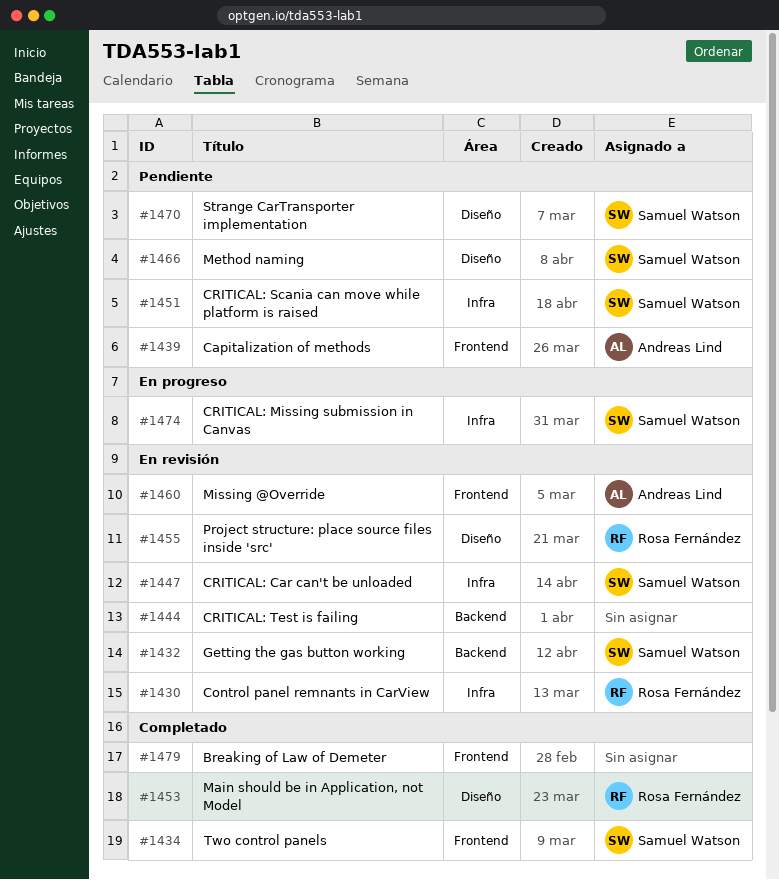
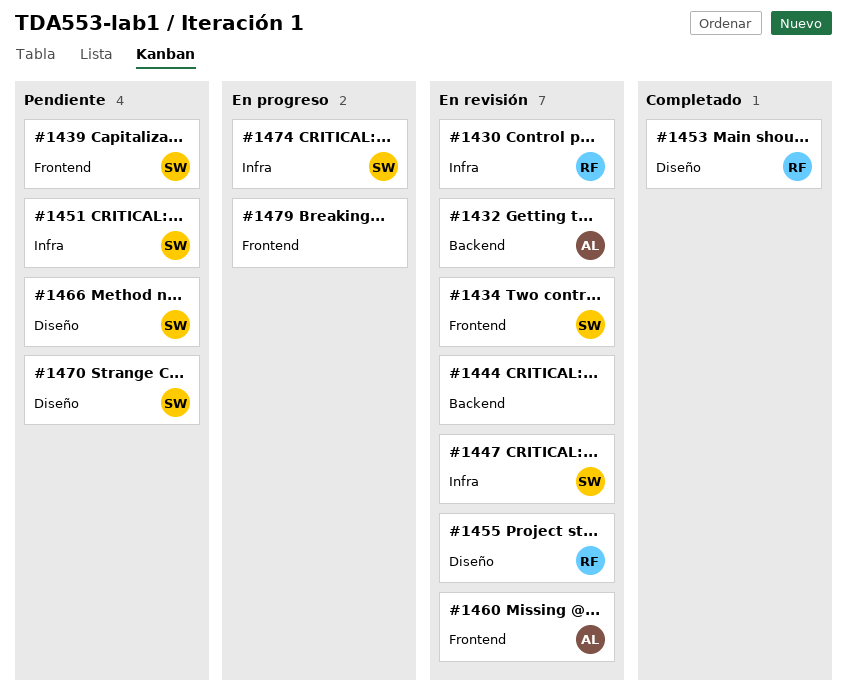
#1432, owner: Samuel Watson -> Andreas Lind
#1434, status: Completado -> En revisión
#1439, owner: Andreas Lind -> Samuel Watson
#1479, status: Completado -> En progreso

